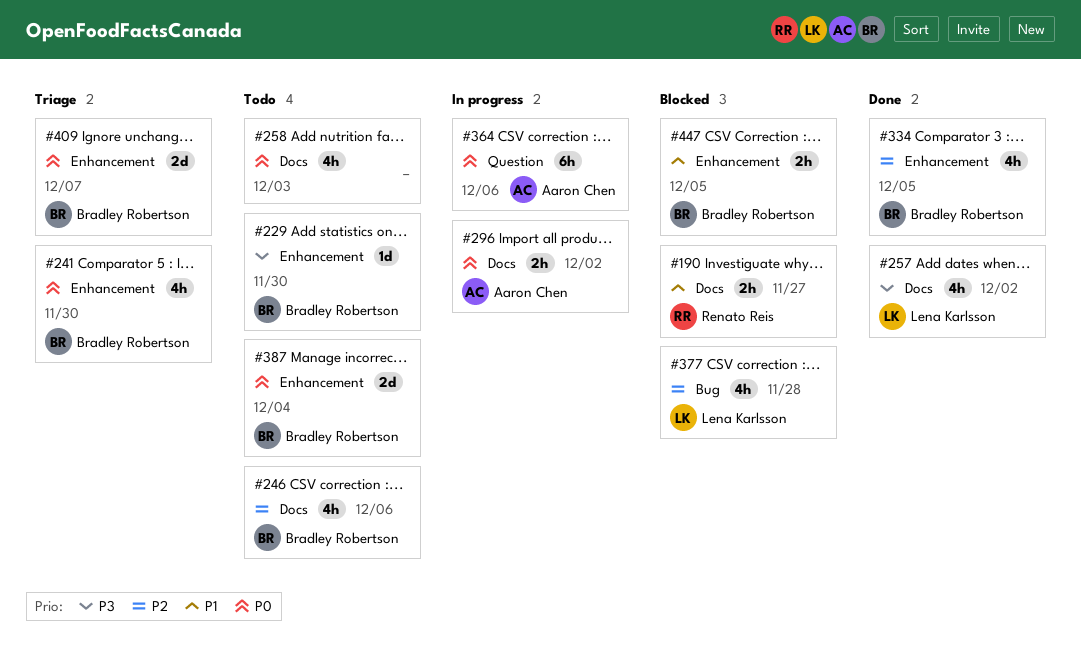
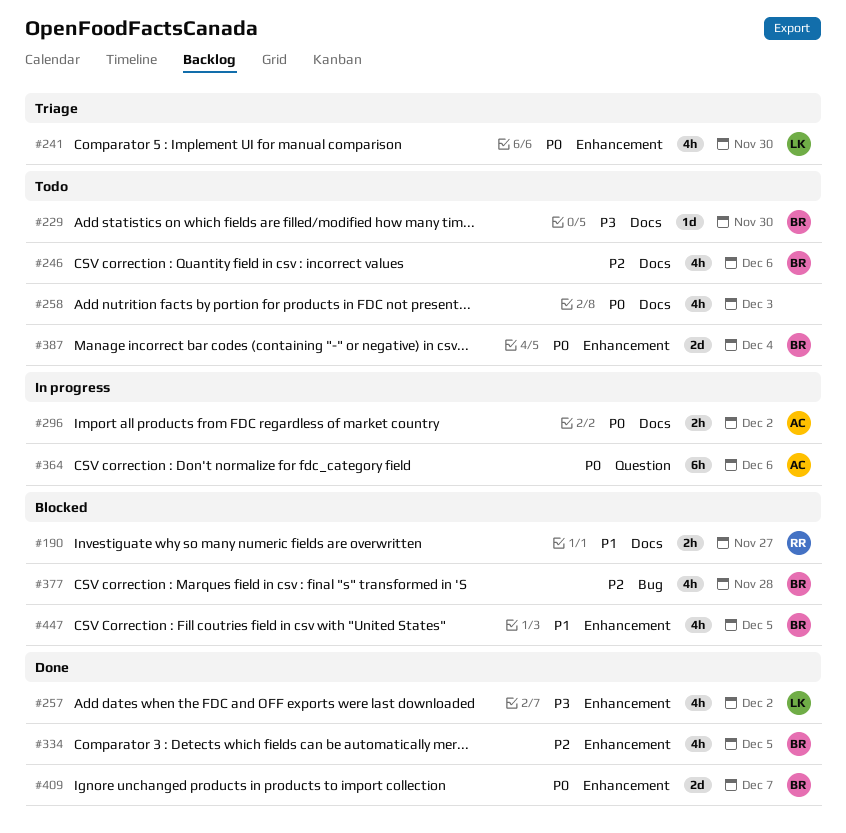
#229, label: Enhancement -> Docs
#241, owner: Bradley Robertson -> Lena Karlsson
#257, label: Docs -> Enhancement
#377, owner: Lena Karlsson -> Bradley Robertson
#409, status: Triage -> Done
#447, estimate: 2h -> 4h

